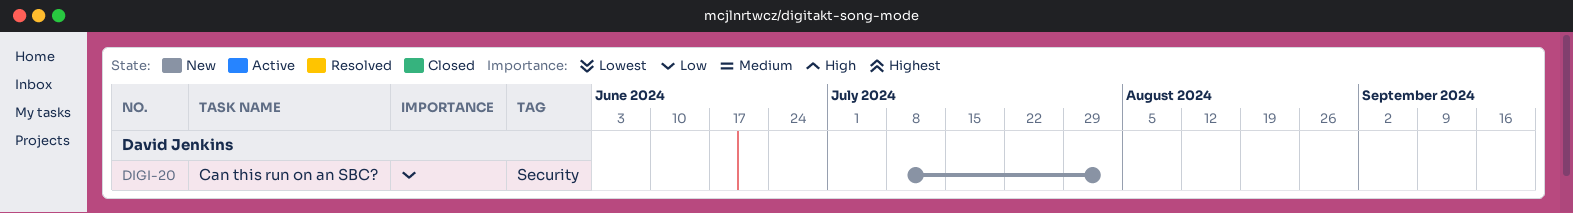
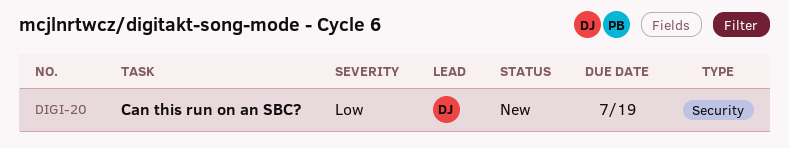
DIGI-20, due: Aug 2 -> Jul 19

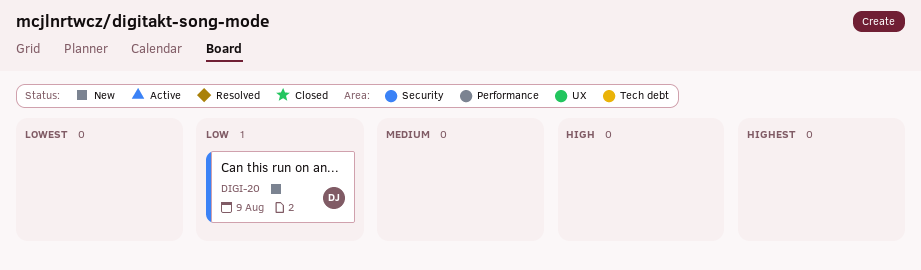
DIGI-20, due: Jul 19 -> Aug 9

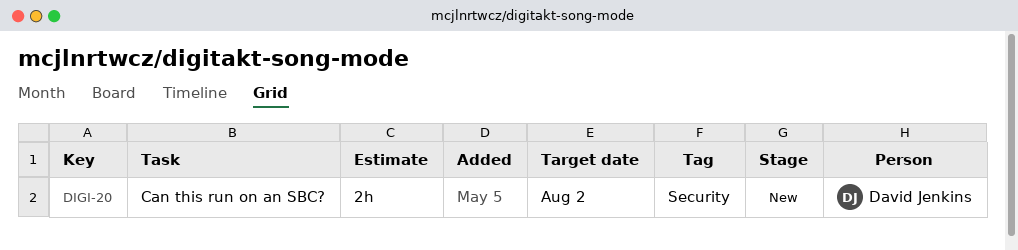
DIGI-20, due: Aug 9 -> Aug 2

